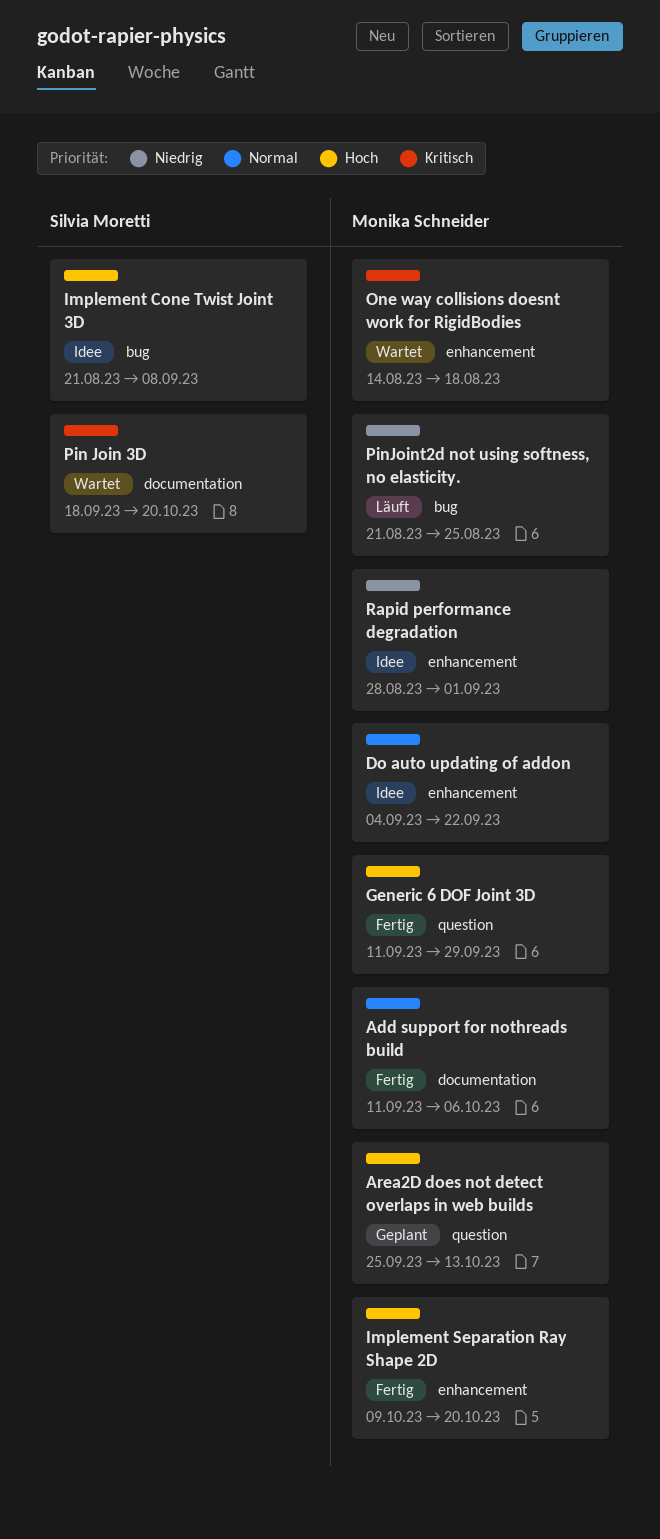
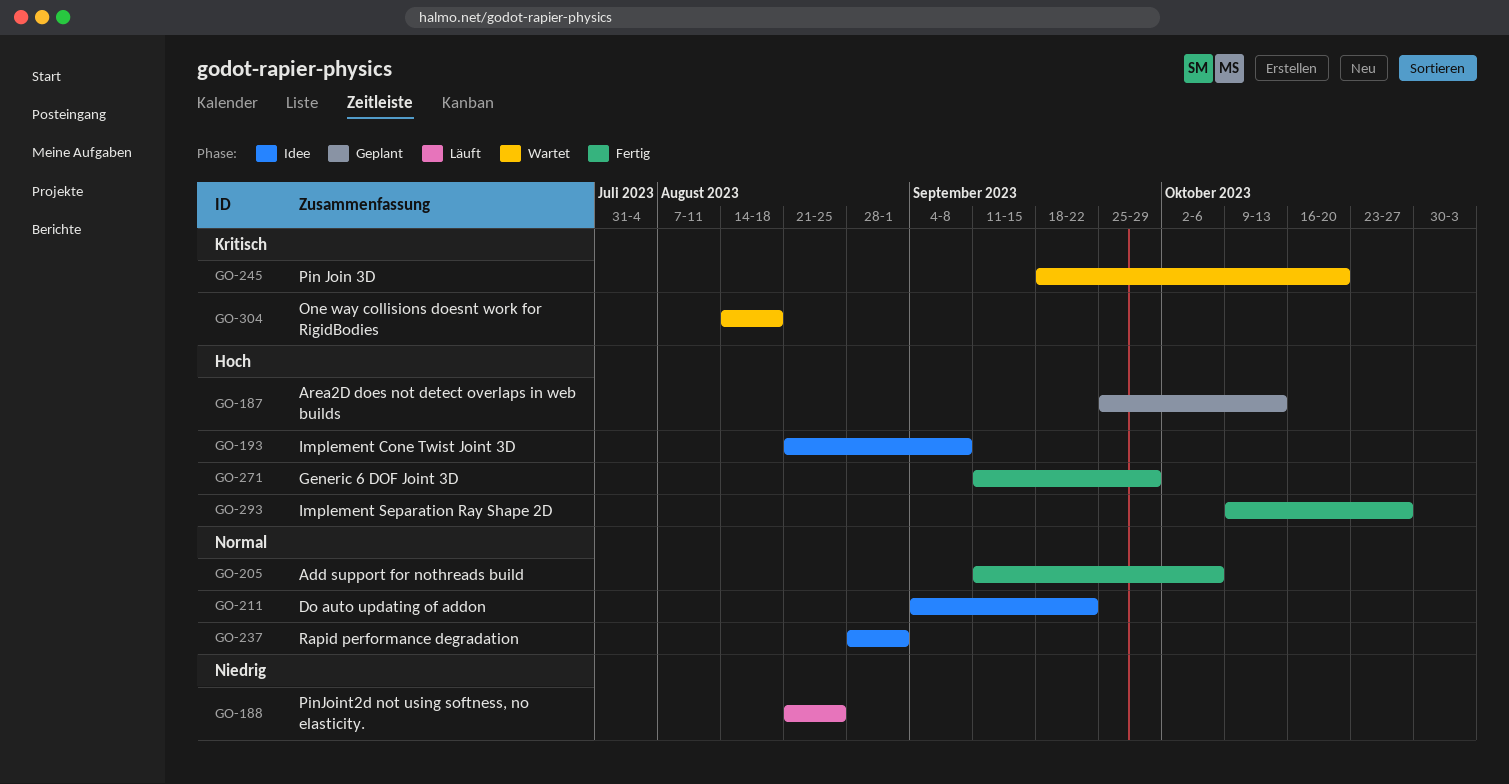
Implement Separation Ray Shape 2D, due: Oct 20 -> Oct 27
Rapid performance degradation, priority: Niedrig -> Normal

